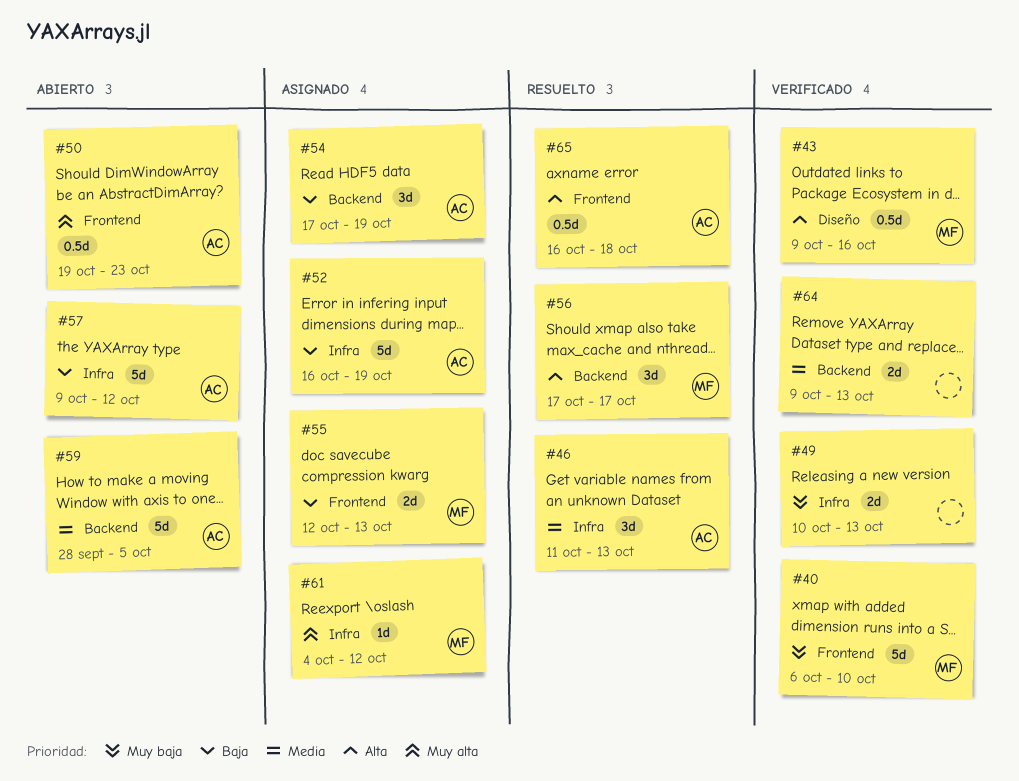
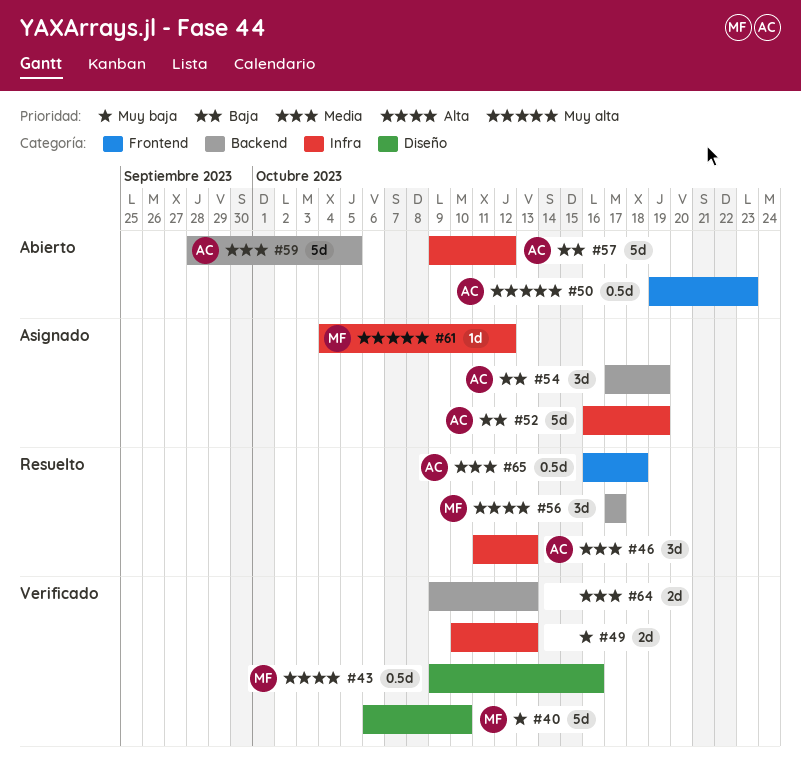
#40, label: Frontend -> Diseño
#55: present -> none
#65, priority: Alta -> Media

